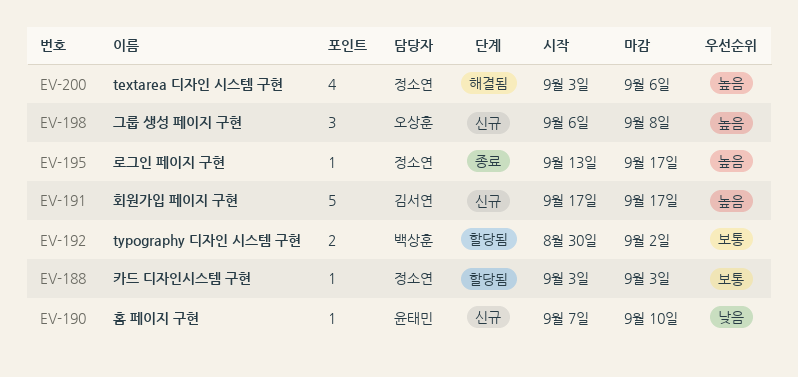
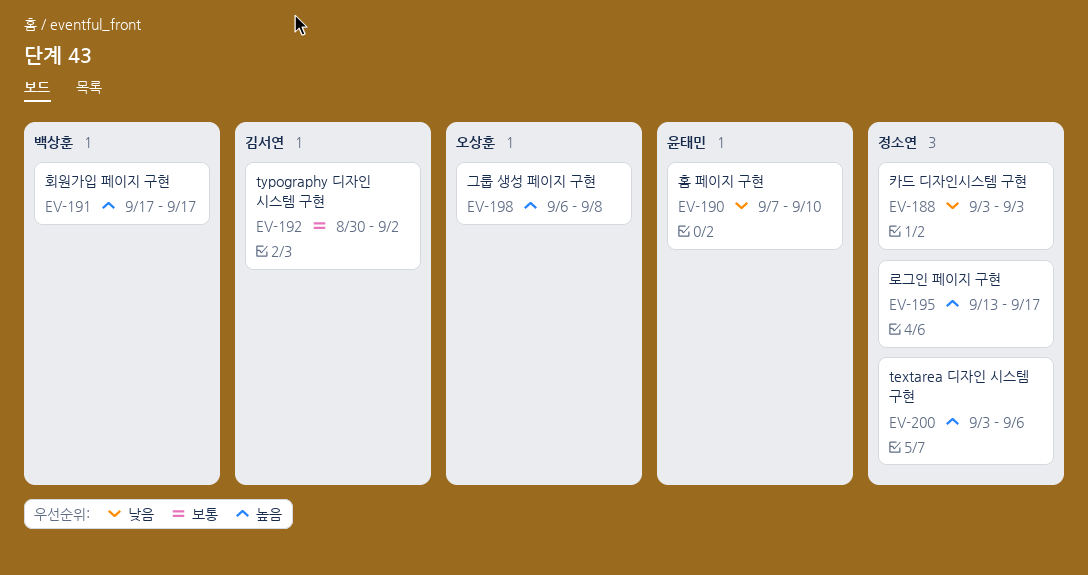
EV-188, priority: 보통 -> 낮음
EV-191, owner: 김서연 -> 백상훈
EV-192, owner: 백상훈 -> 김서연

